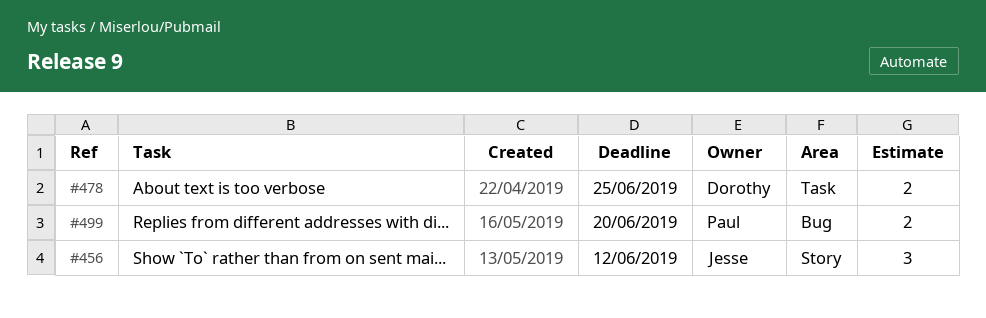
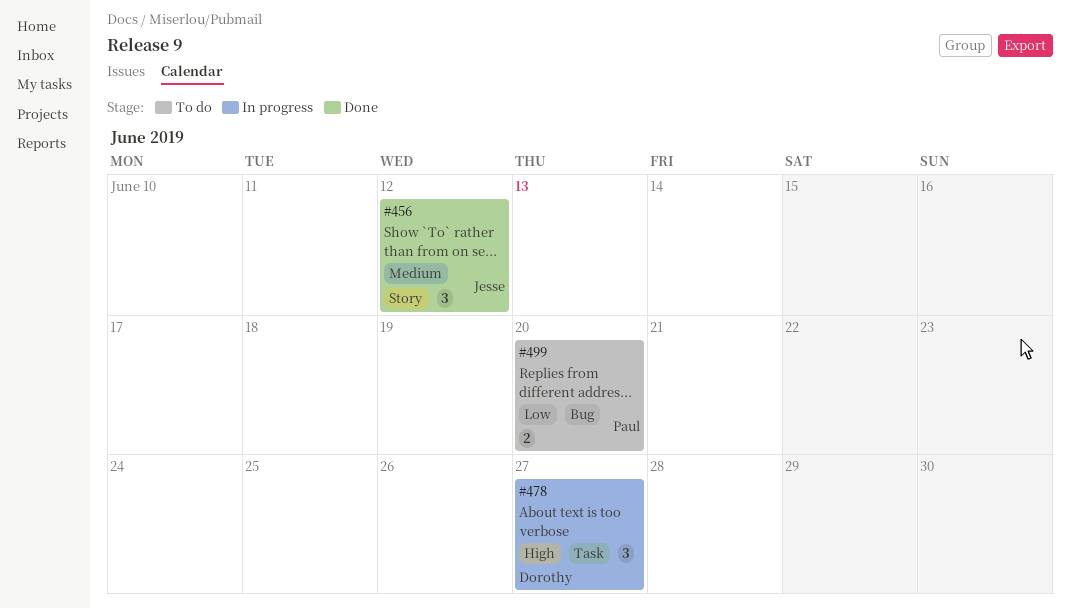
#478, estimate: 2 -> 3
#478, due: Jun 25 -> Jun 27

